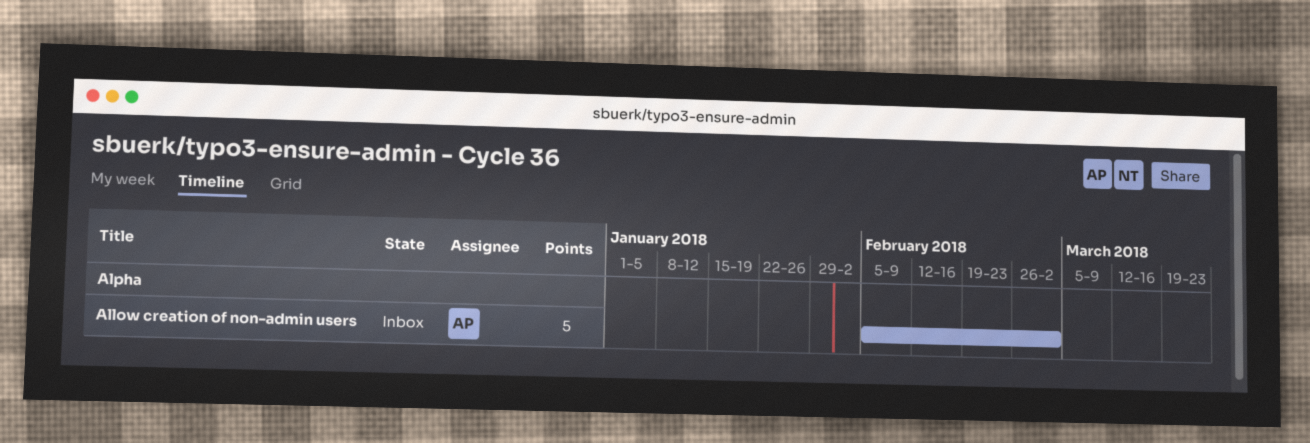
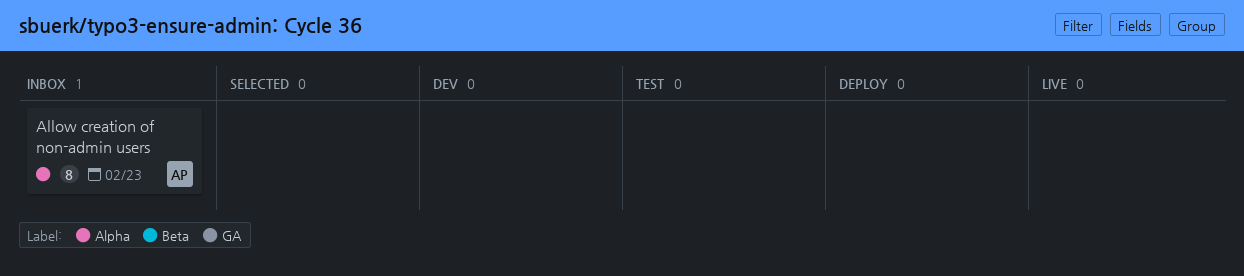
Allow creation of non-admin users, estimate: 5 -> 8
Allow creation of non-admin users, due: Mar 2 -> Feb 23

